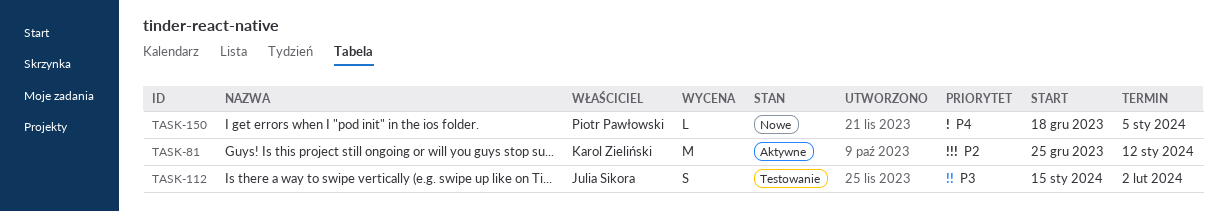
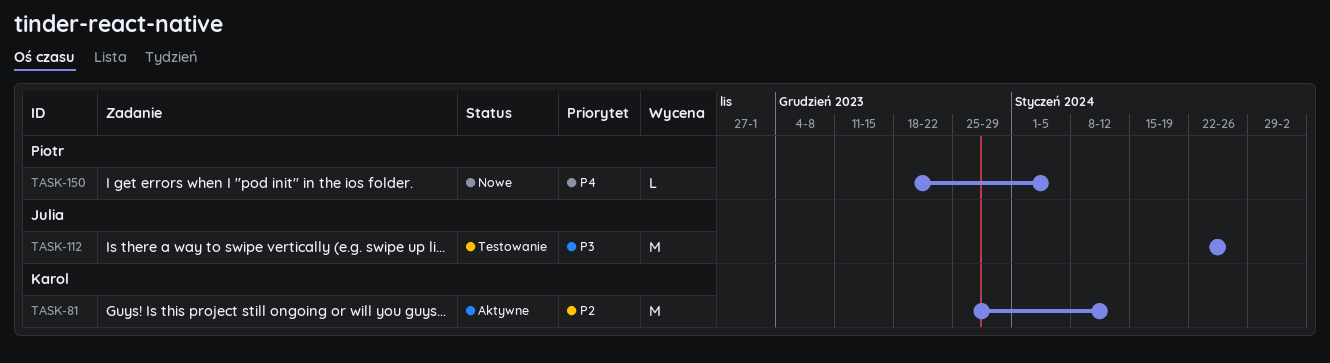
TASK-112, estimate: S -> M
TASK-112, start: Jan 15 -> Jan 22
TASK-112, due: Feb 2 -> Jan 26

